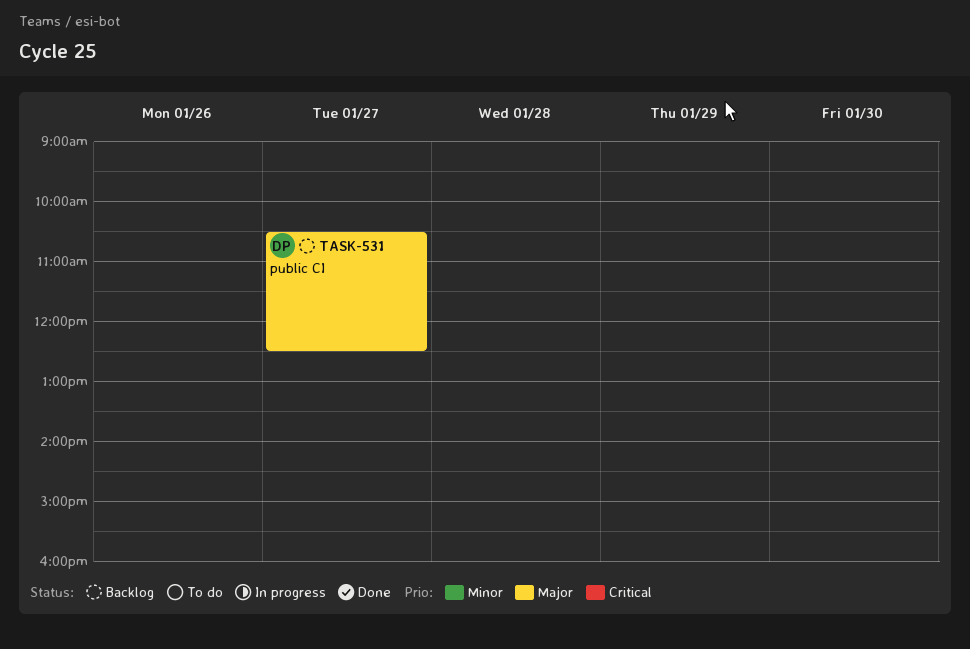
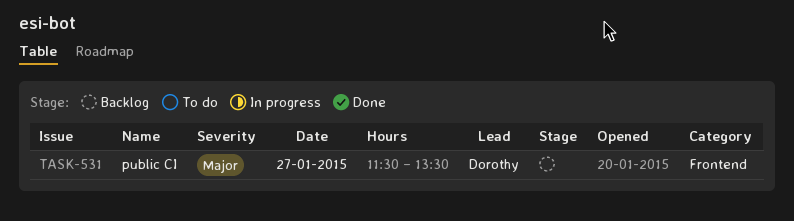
TASK-531, begins: 10:30 -> 11:30
TASK-531, ends: 12:30 -> 13:30

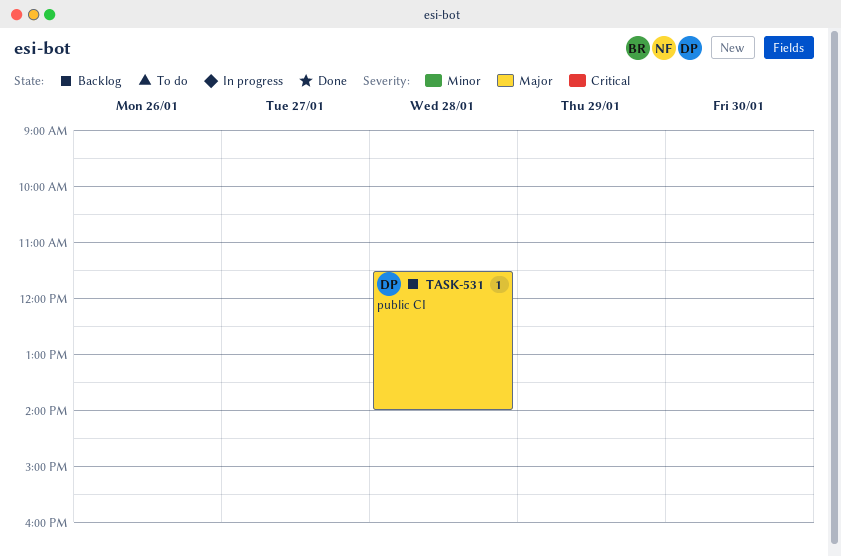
TASK-531, day: Jan 27 -> Jan 28
TASK-531, ends: 13:30 -> 14:00

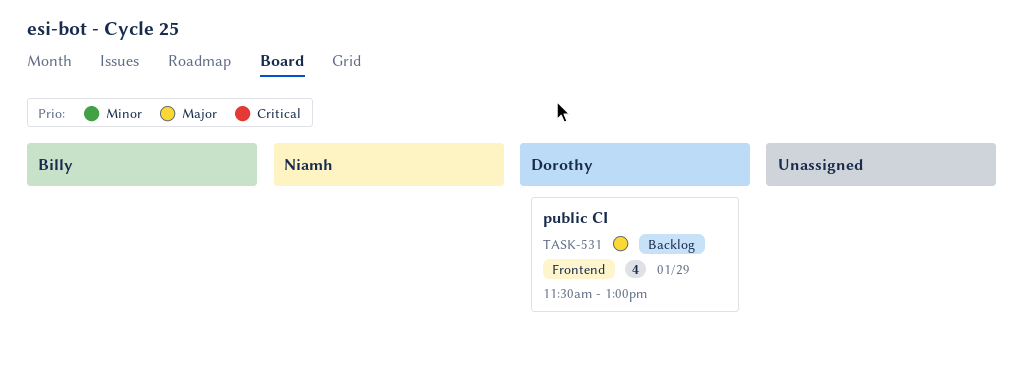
TASK-531, estimate: 1 -> 4
TASK-531, day: Jan 28 -> Jan 29
TASK-531, ends: 14:00 -> 13:00

